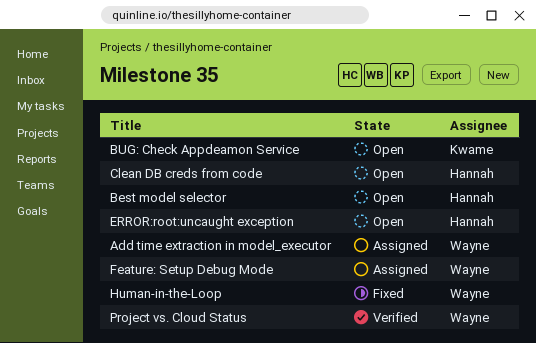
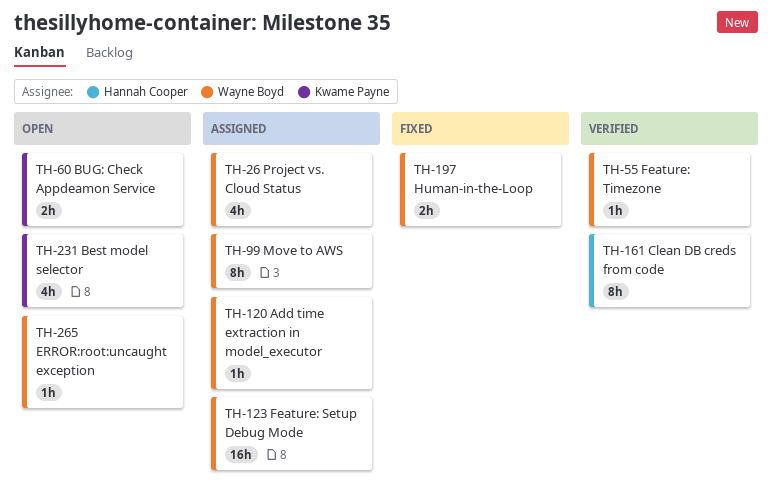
Best model selector, owner: Hannah Cooper -> Kwame Payne
Clean DB creds from code, status: Open -> Verified
ERROR:root:uncaught exception, owner: Hannah Cooper -> Wayne Boyd
Feature: Timezone: none -> present
Move to AWS: none -> present
Project vs. Cloud Status, status: Verified -> Assigned

